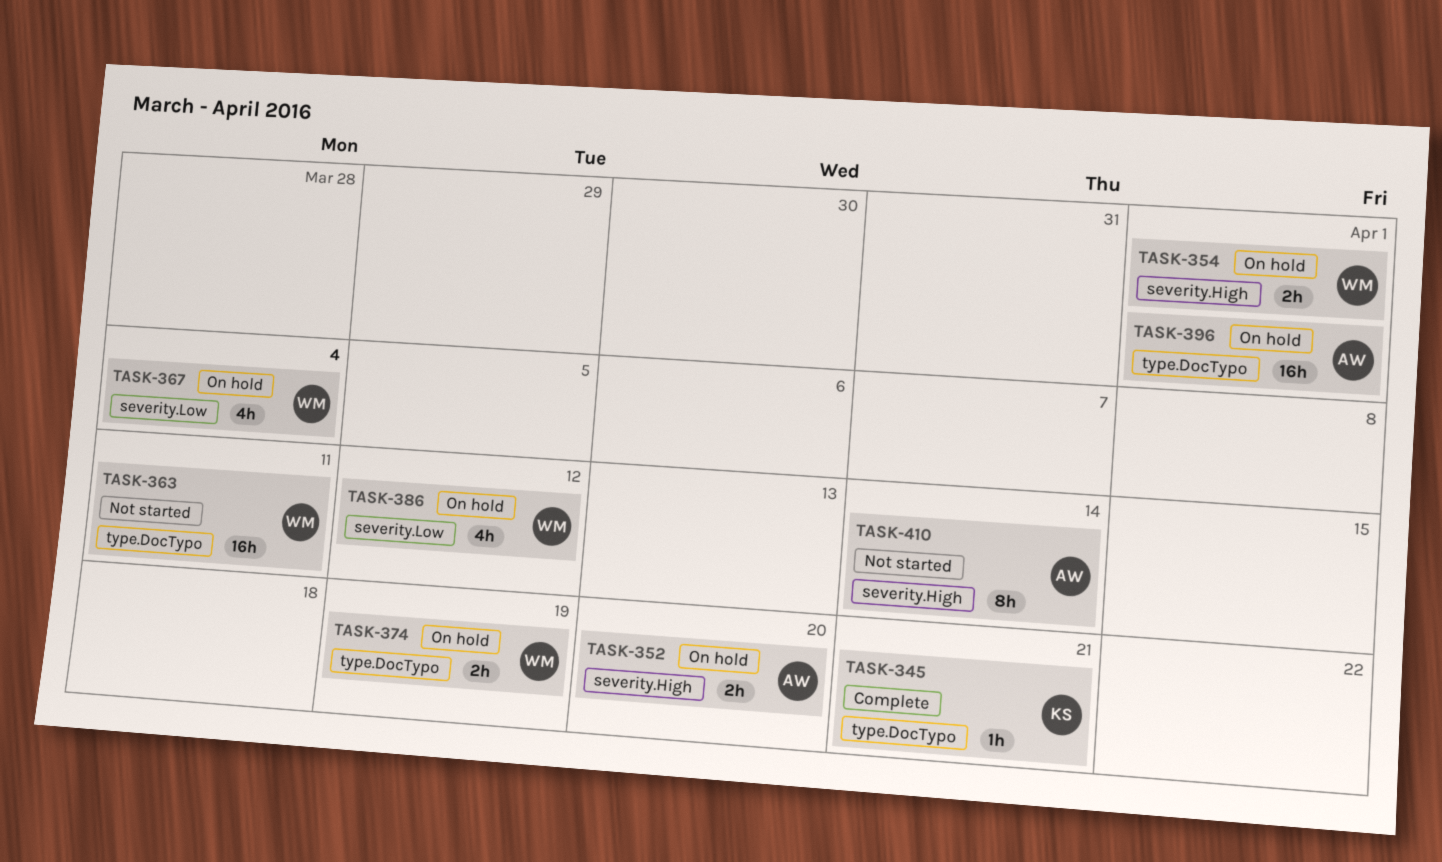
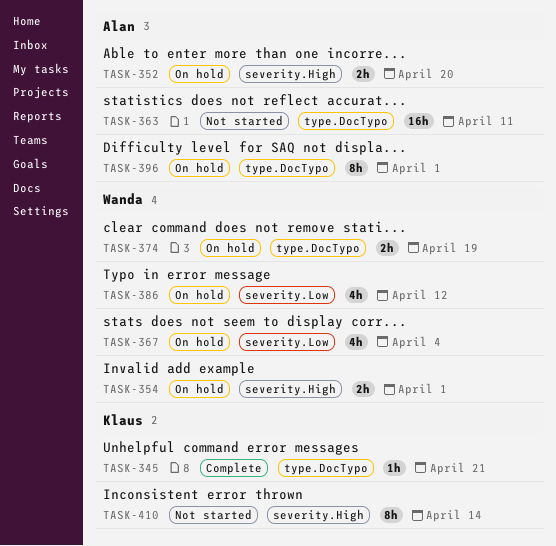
TASK-363, owner: Wanda -> Alan
TASK-396, estimate: 16h -> 8h
TASK-410, owner: Alan -> Klaus

